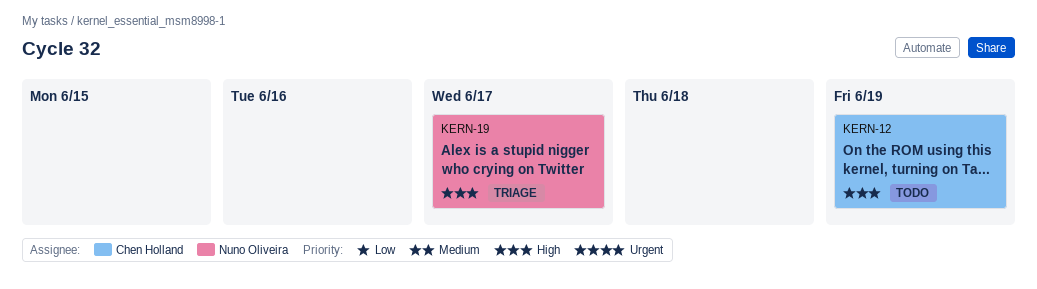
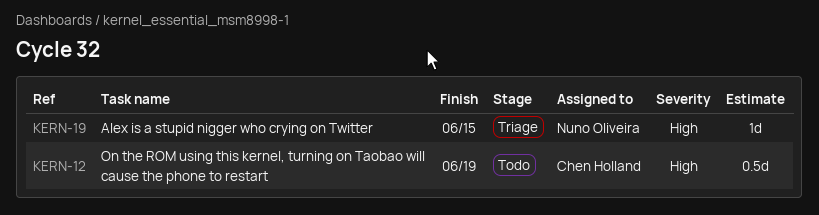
KERN-19, due: Jun 17 -> Jun 15

